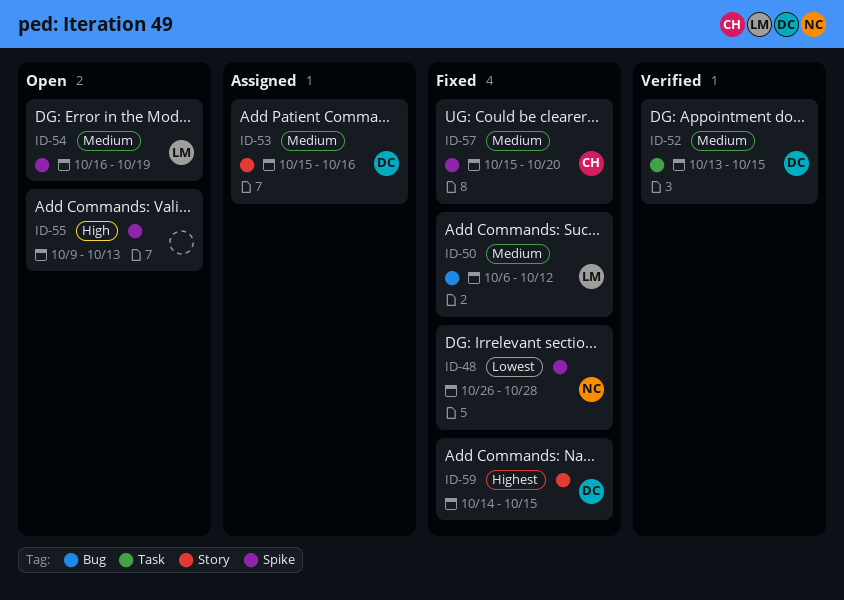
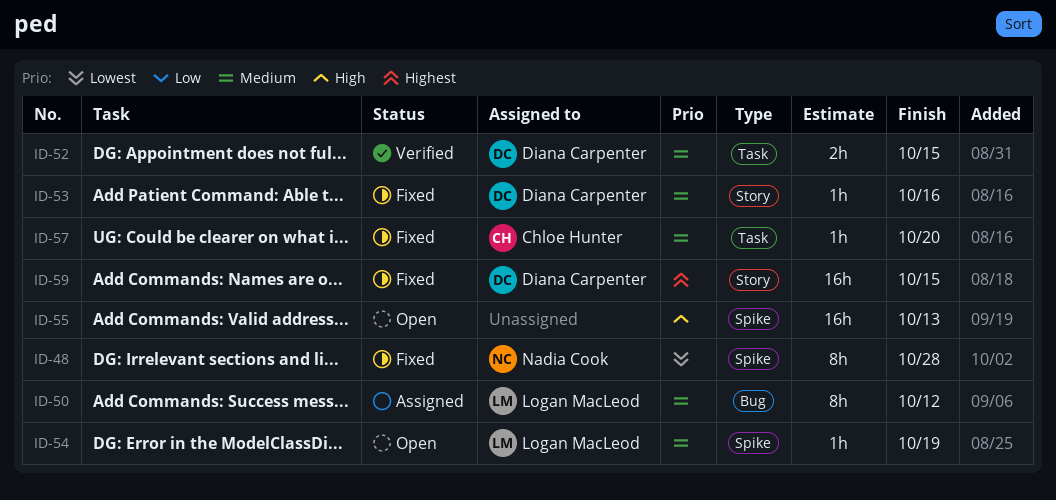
ID-50, status: Fixed -> Assigned
ID-53, status: Assigned -> Fixed
ID-57, label: Spike -> Task

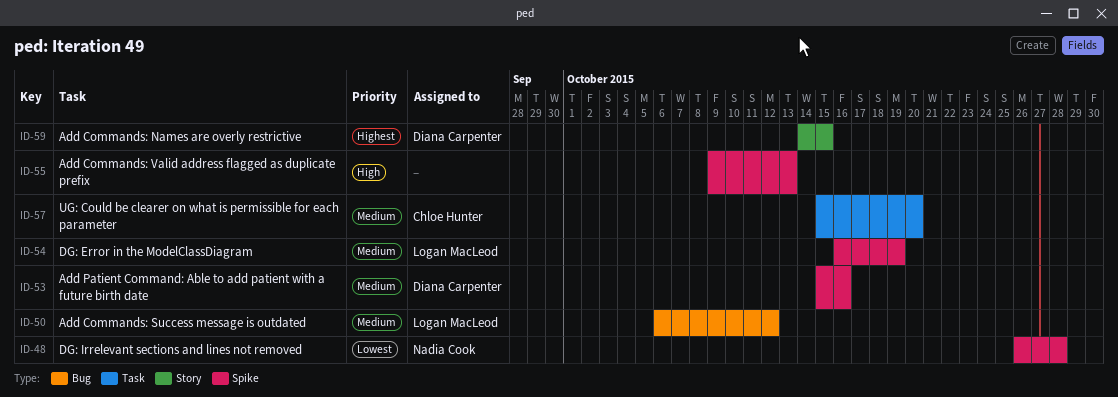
ID-52: present -> none
ID-53, label: Story -> Spike

